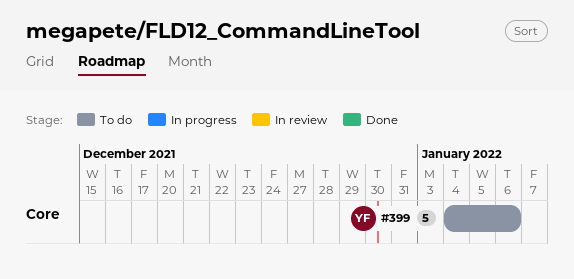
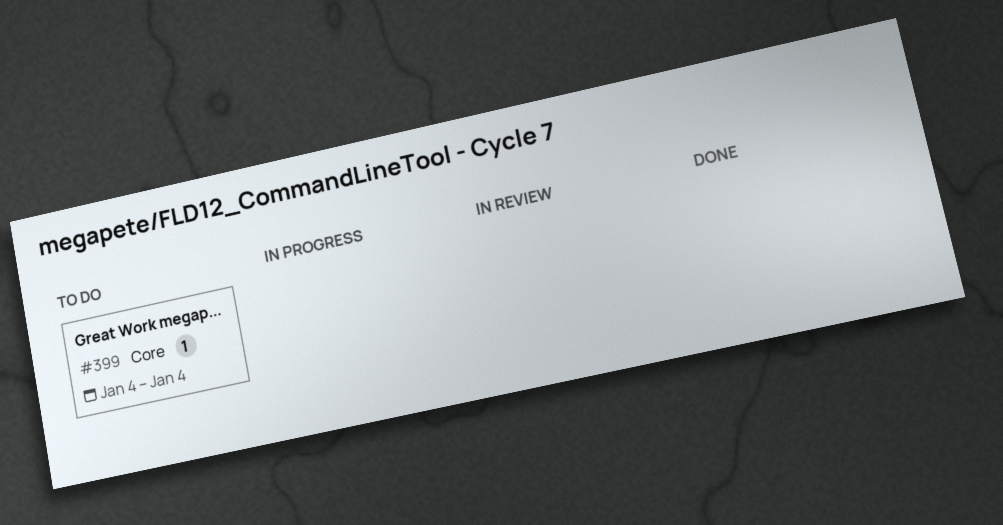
#399, estimate: 5 -> 1
#399, due: Jan 6 -> Jan 4

